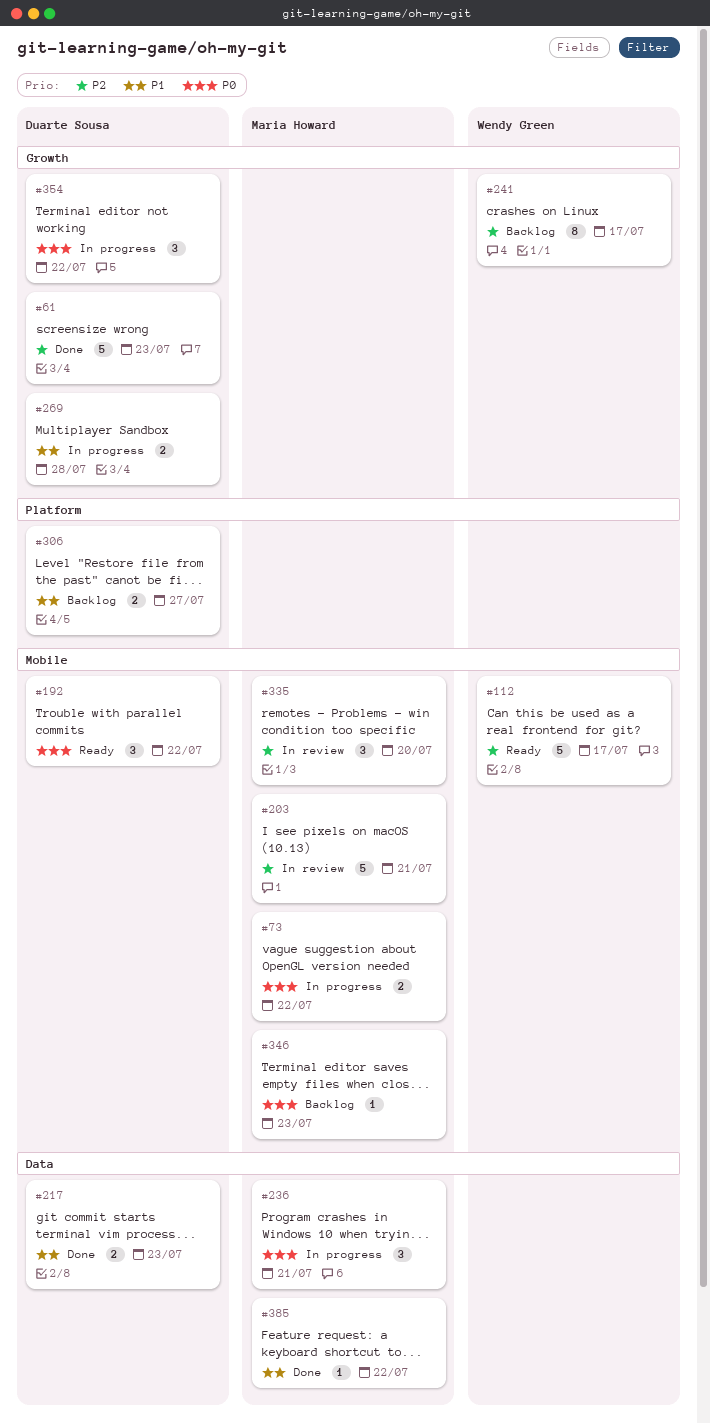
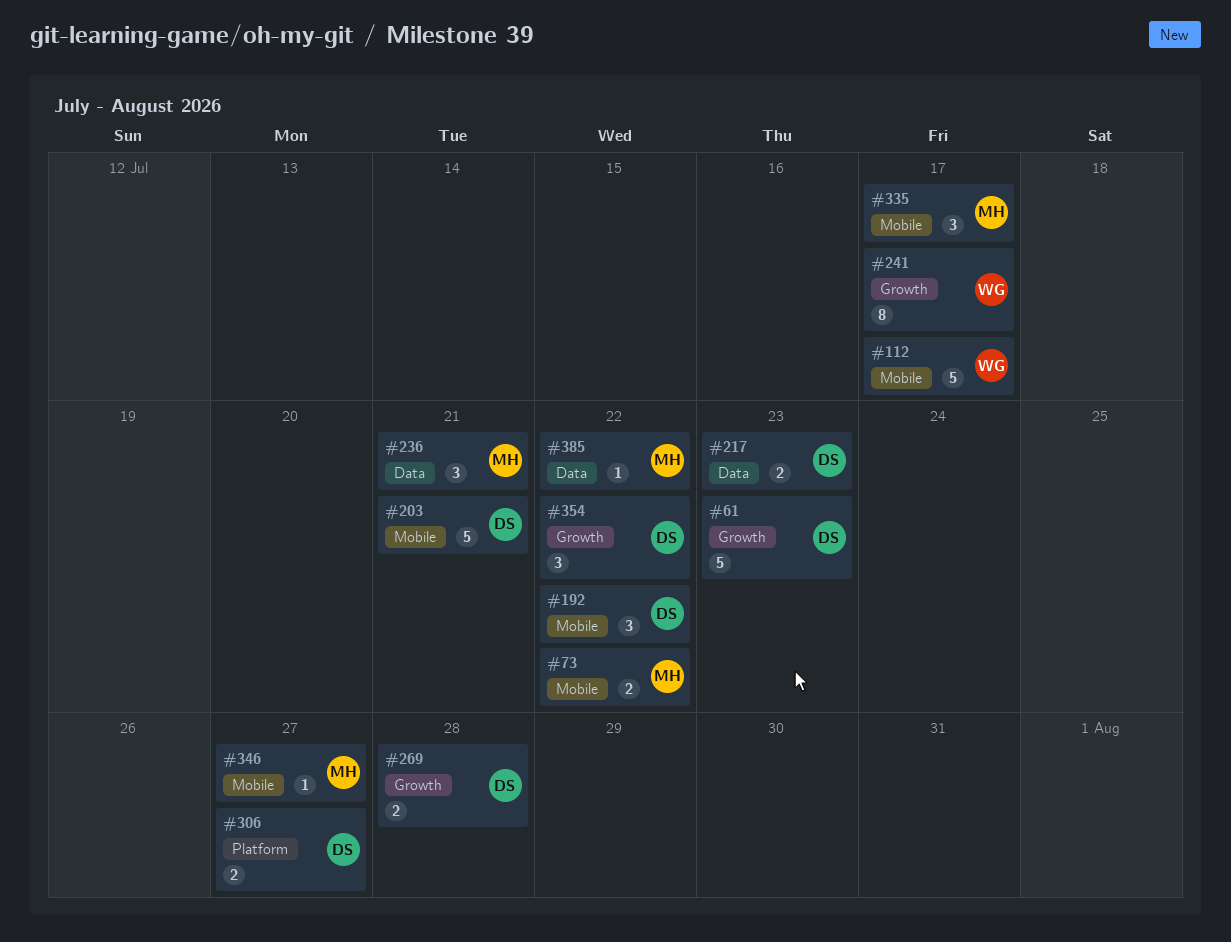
#203, owner: Maria Howard -> Duarte Sousa
#335, due: Jul 20 -> Jul 17
#346, due: Jul 23 -> Jul 27

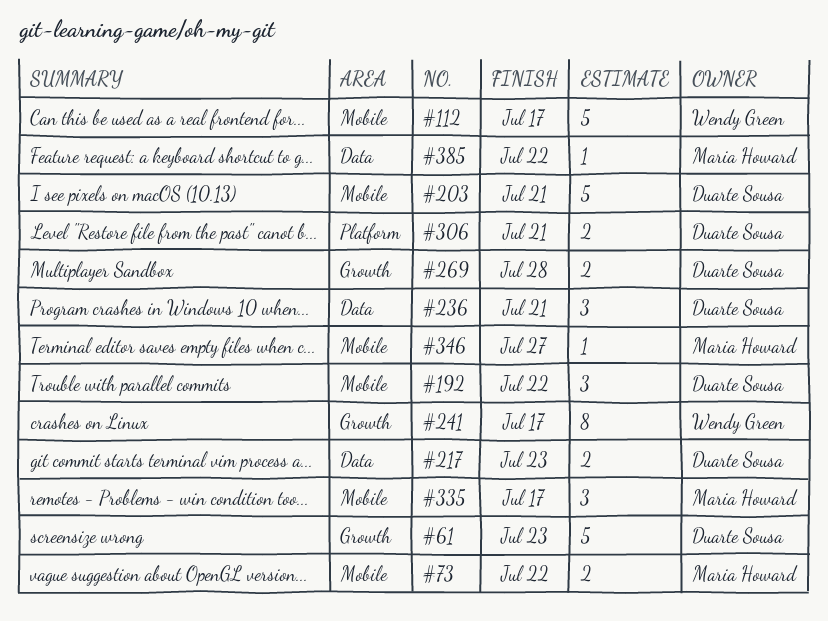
#236, owner: Maria Howard -> Duarte Sousa
#306, due: Jul 27 -> Jul 21
#354: present -> none

